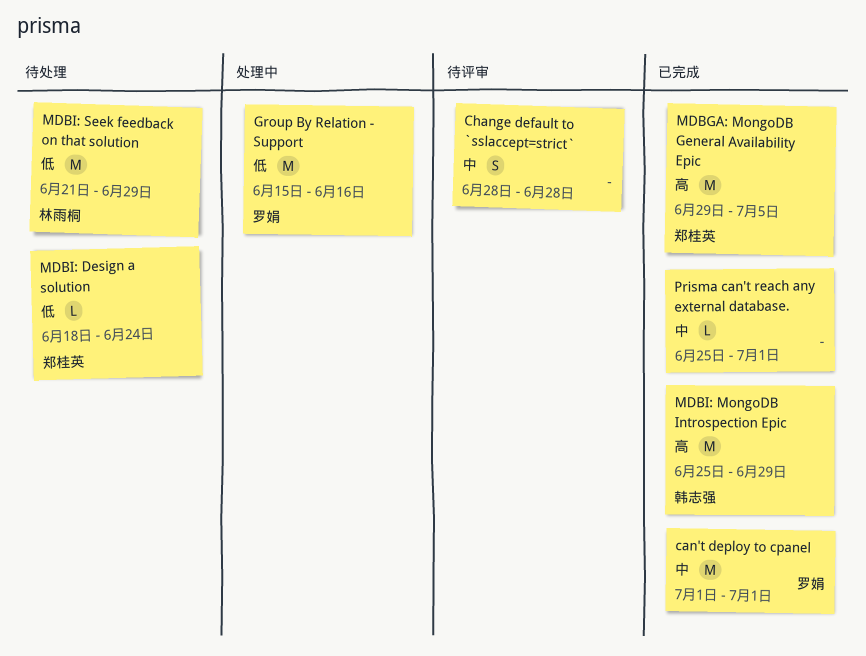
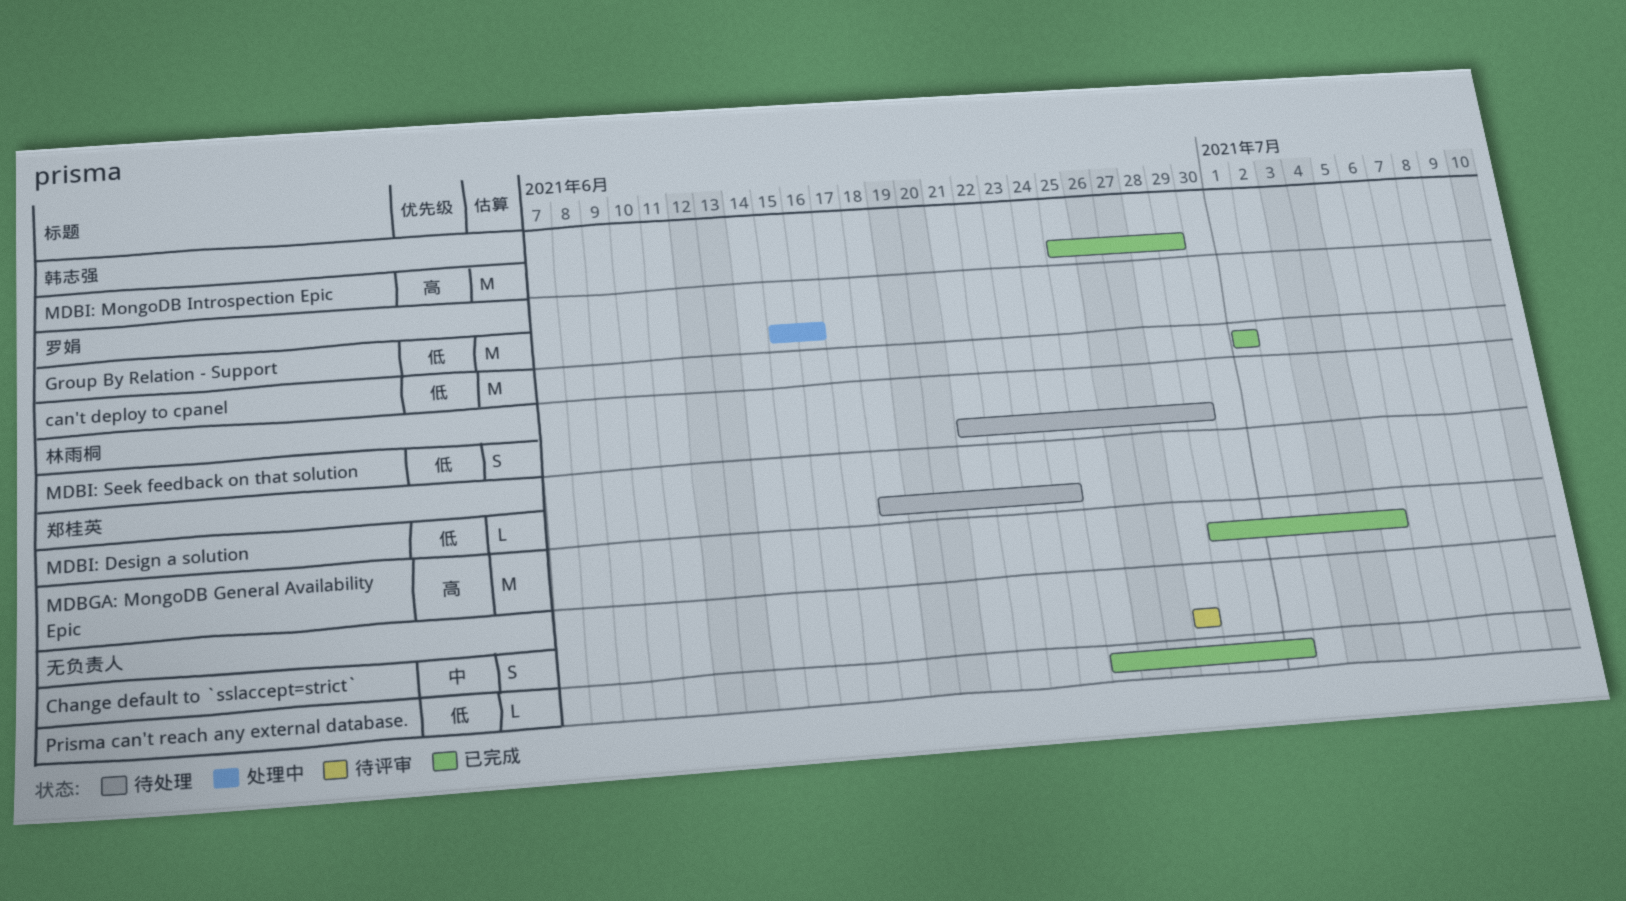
can't deploy to cpanel, priority: 中 -> 低
MDBI: Seek feedback on that solution, estimate: M -> S
Prisma can't reach any external database., priority: 中 -> 低

